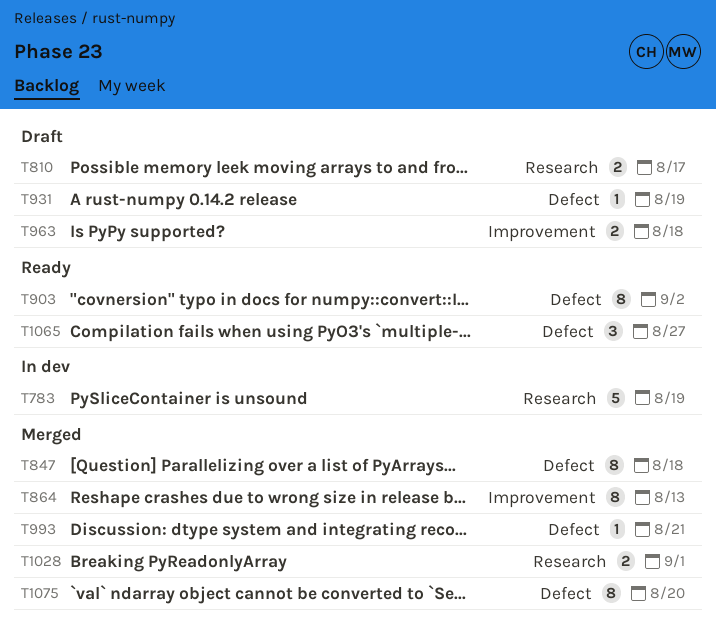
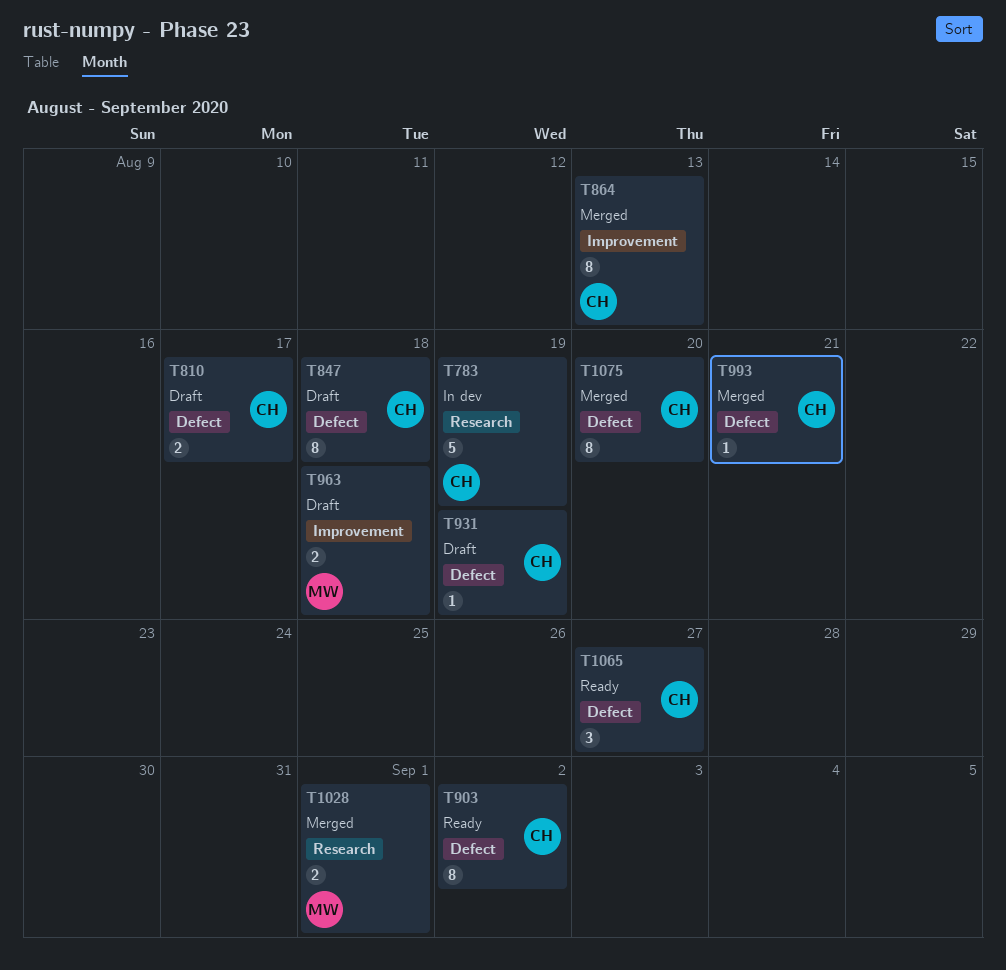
T810, label: Research -> Defect
T847, status: Merged -> Draft

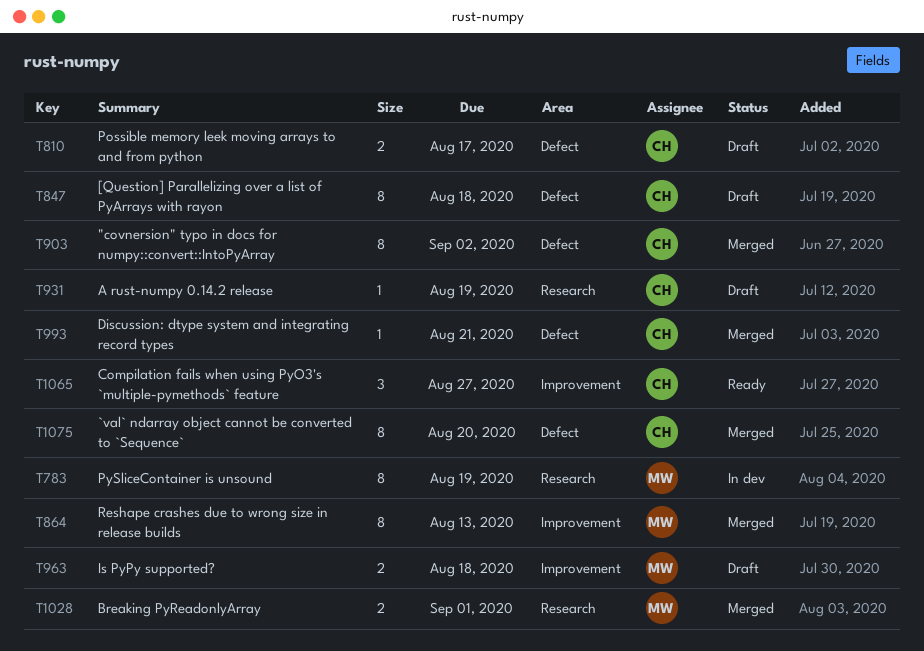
T783, owner: CH -> MW
T783, estimate: 5 -> 8
T864, owner: CH -> MW
T903, status: Ready -> Merged
T931, label: Defect -> Research
T1065, label: Defect -> Improvement

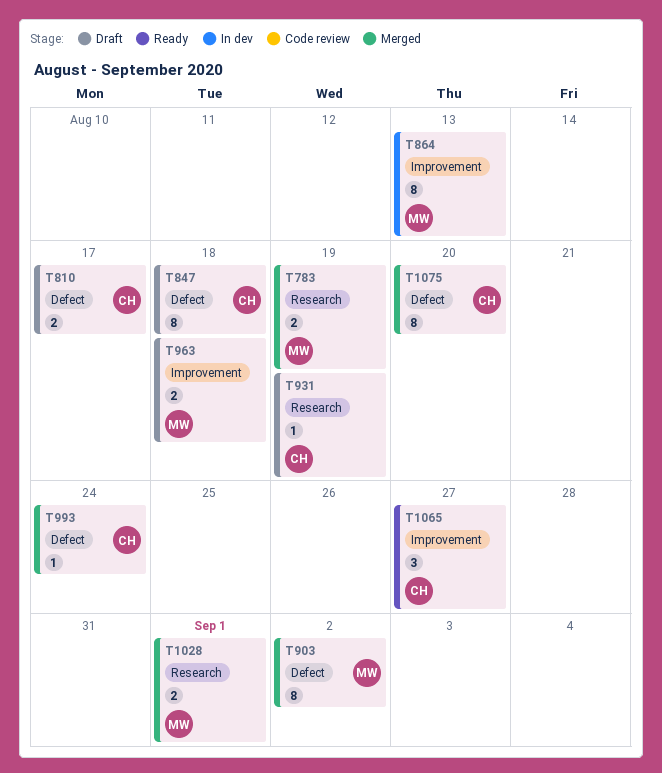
T783, status: In dev -> Merged
T783, estimate: 8 -> 2
T864, status: Merged -> In dev
T903, owner: CH -> MW
T993, due: Aug 21 -> Aug 24

